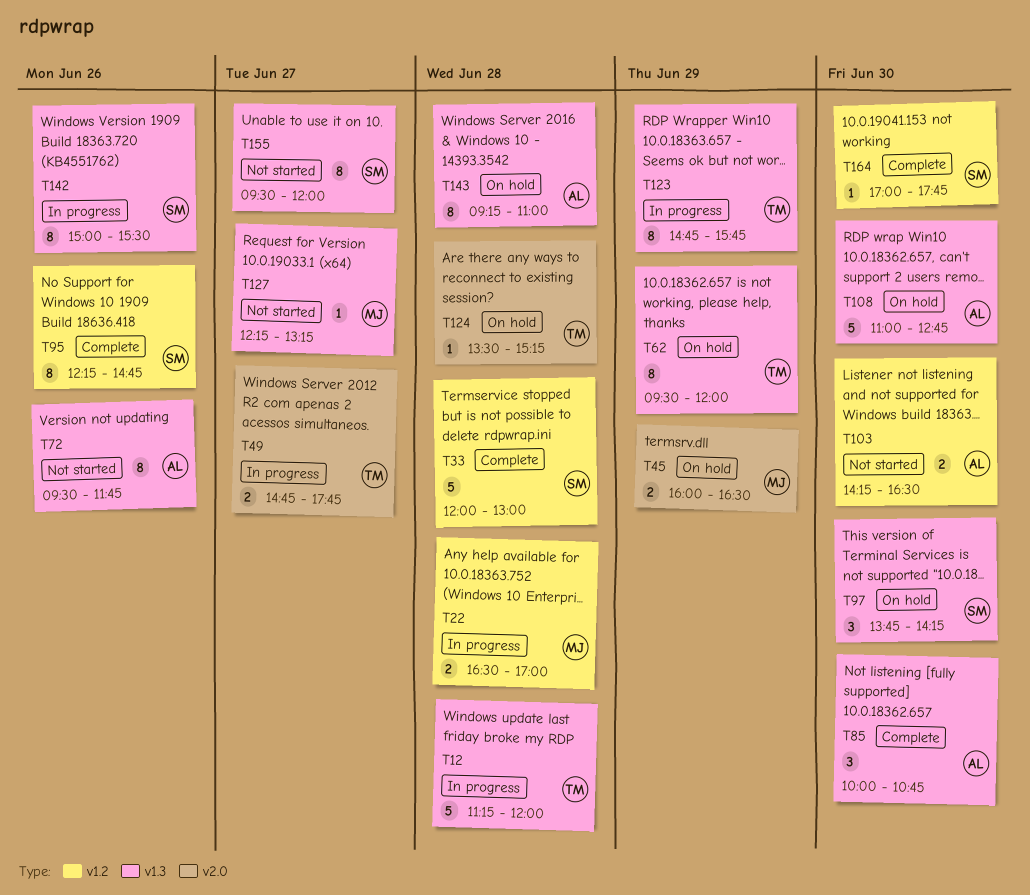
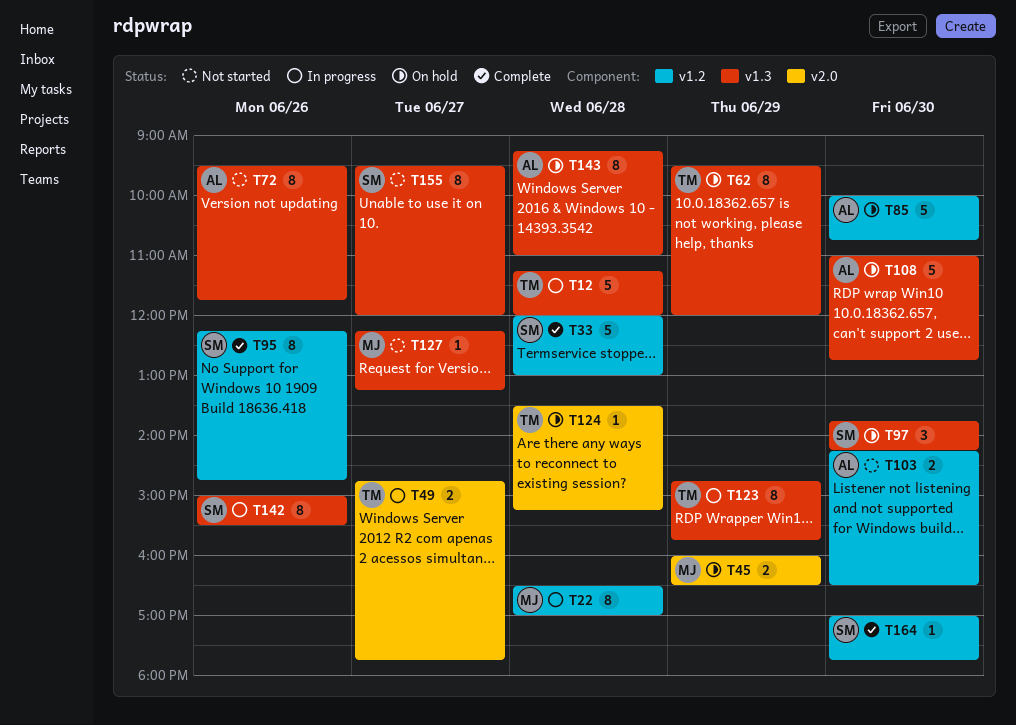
T22, estimate: 2 -> 8
T85, status: Complete -> On hold
T85, label: v1.3 -> v1.2
T85, estimate: 3 -> 5

